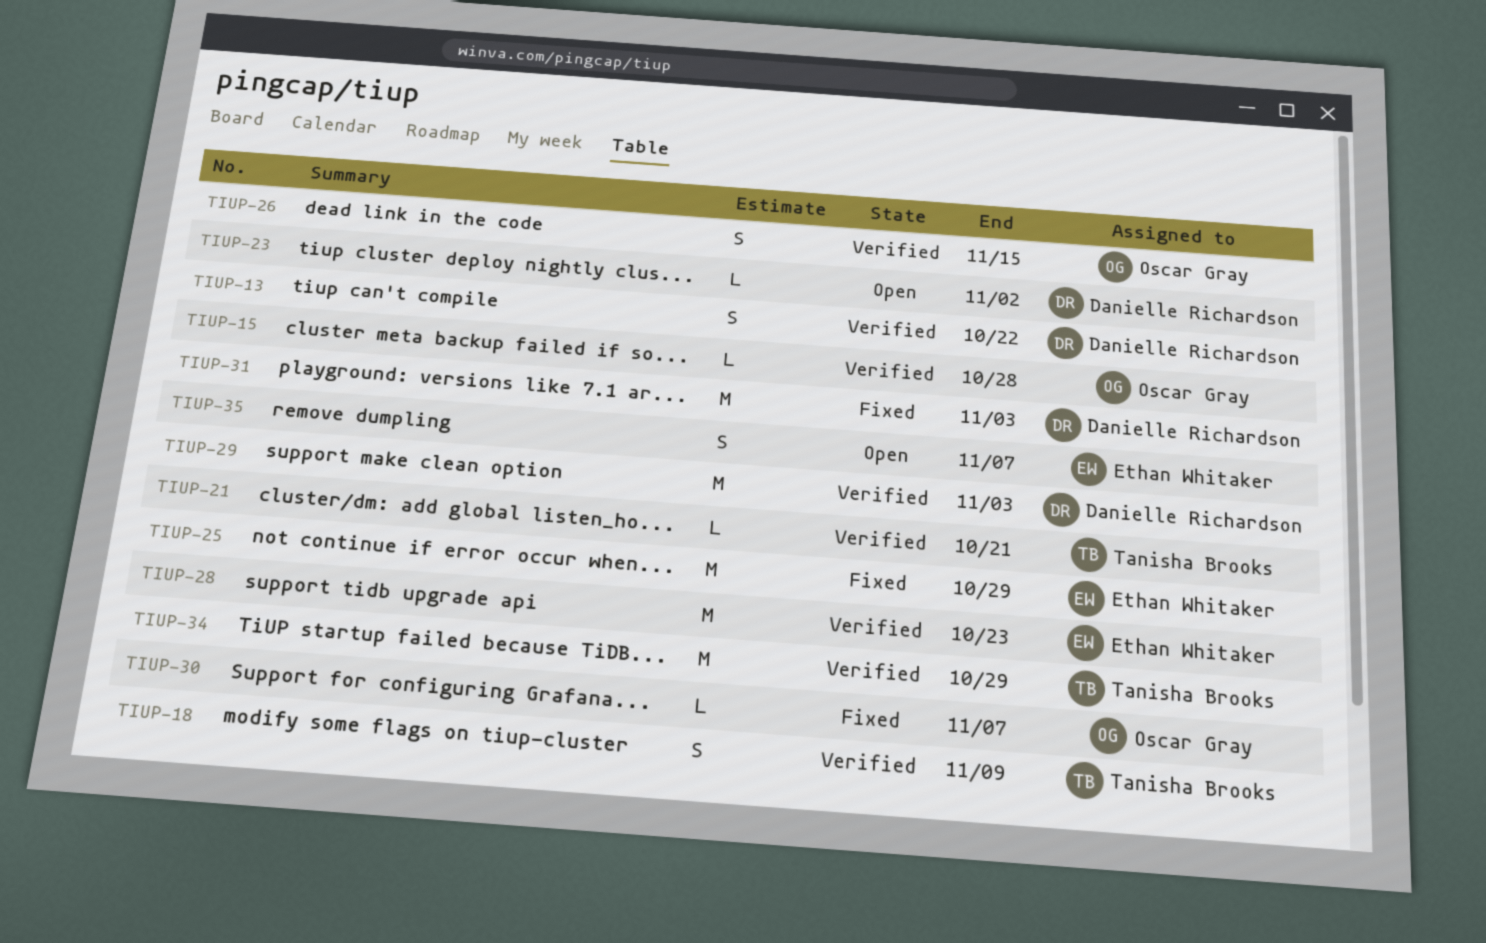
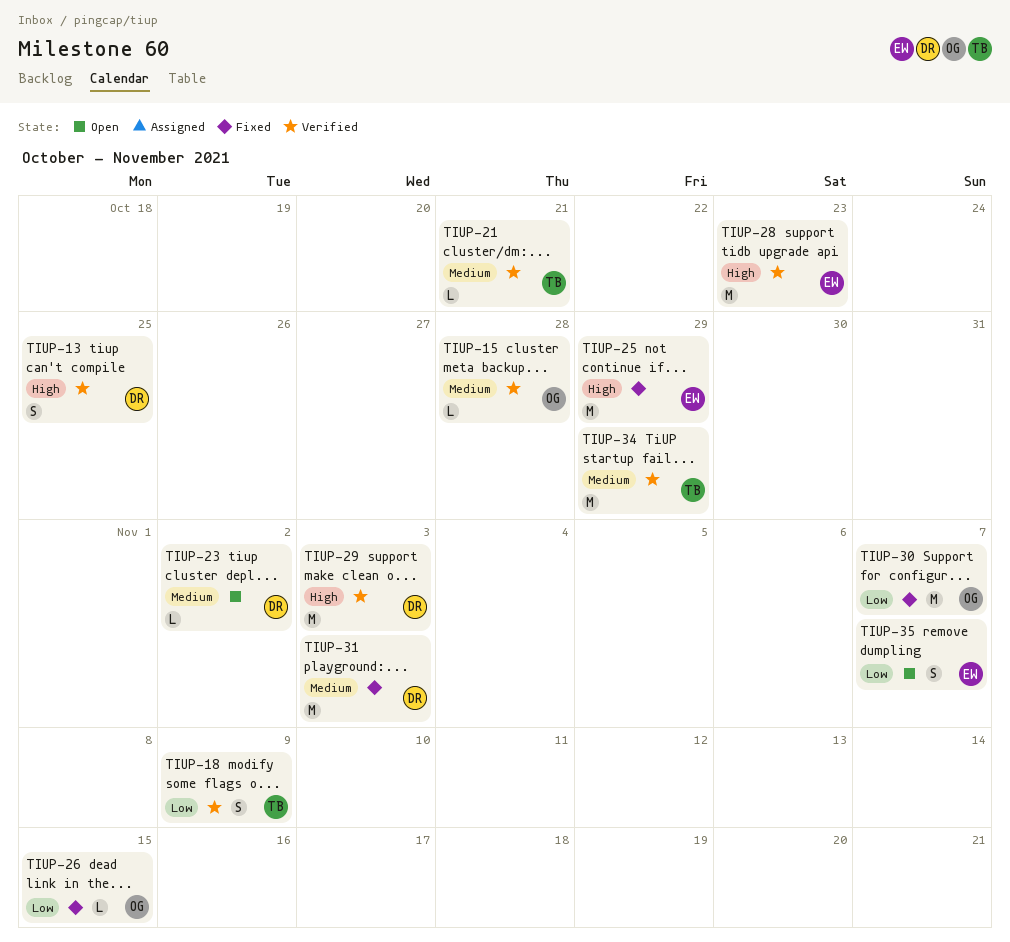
TIUP-13, due: Oct 22 -> Oct 25
TIUP-26, status: Verified -> Fixed
TIUP-26, estimate: S -> L
TIUP-30, estimate: L -> M

